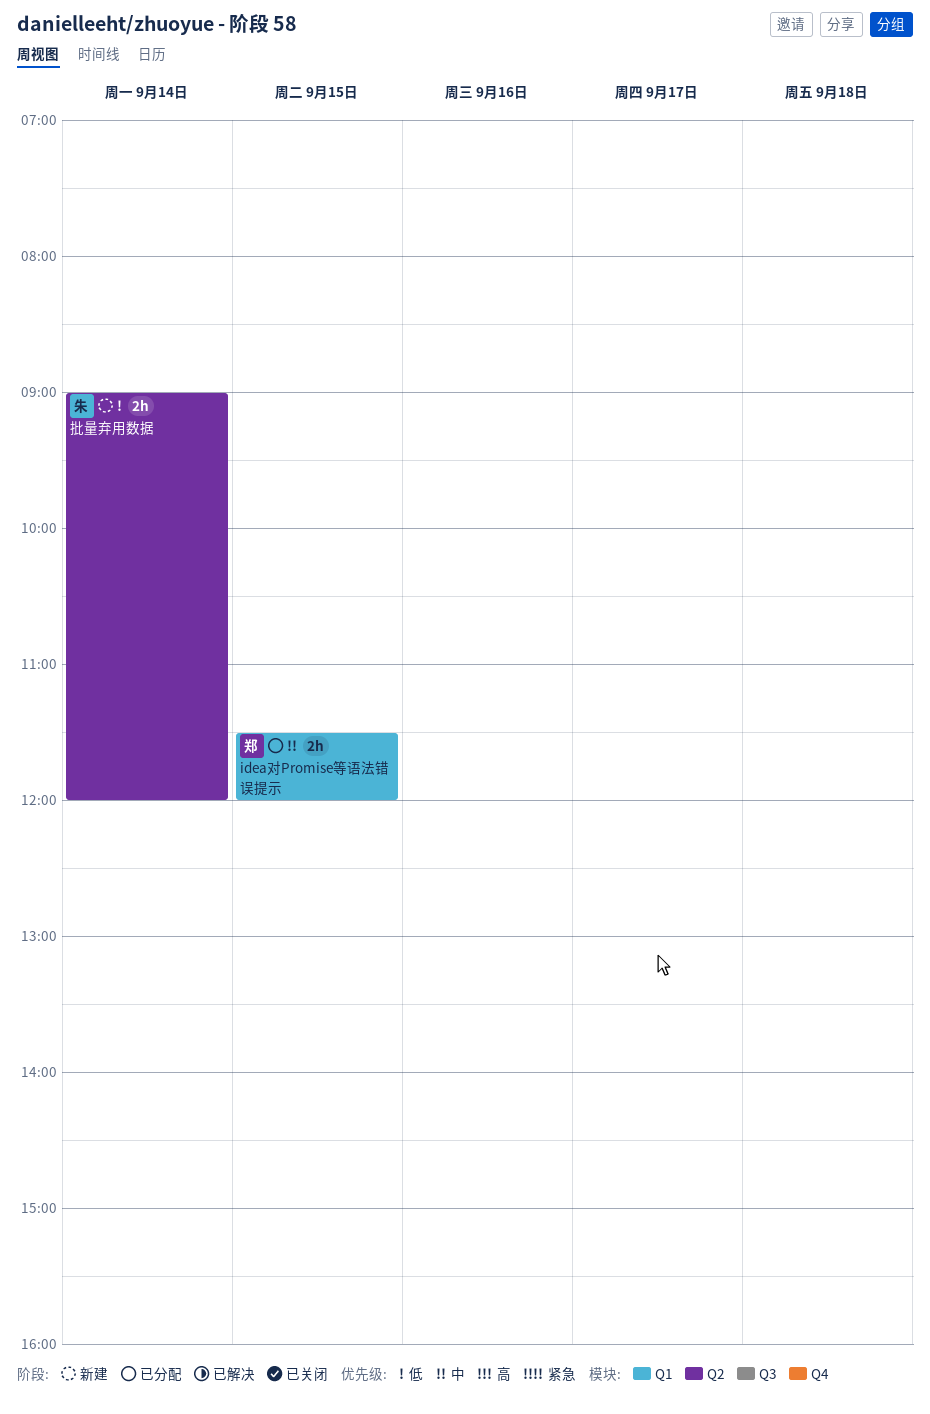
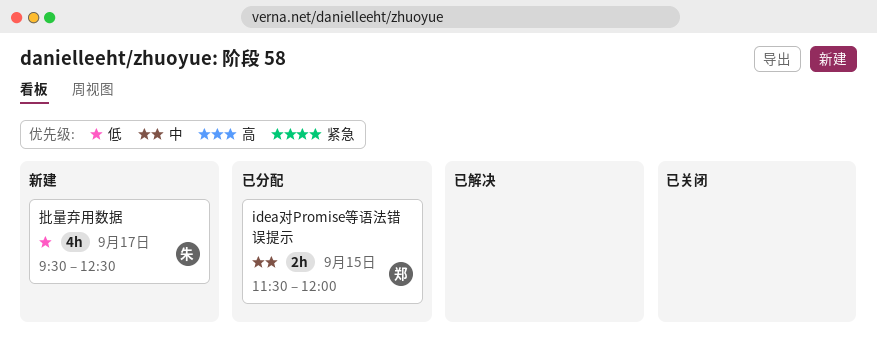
批量弃用数据, estimate: 2h -> 4h
批量弃用数据, day: Sep 14 -> Sep 17
批量弃用数据, begins: 09:00 -> 09:30
批量弃用数据, ends: 12:00 -> 12:30

